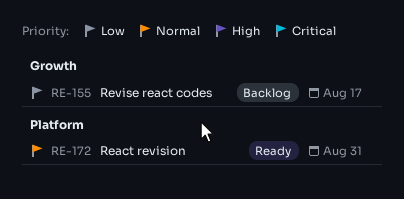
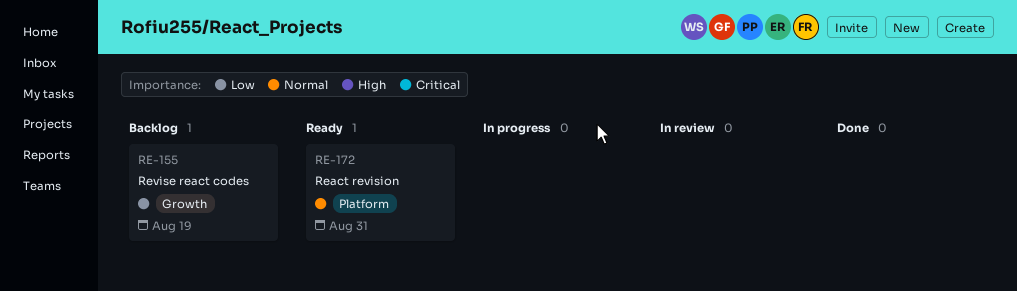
RE-155, due: Aug 17 -> Aug 19

